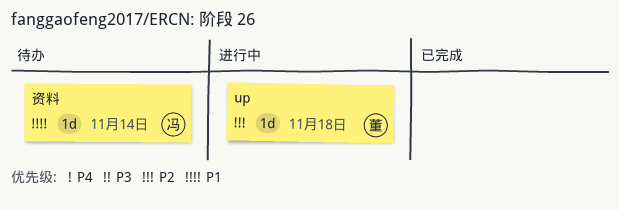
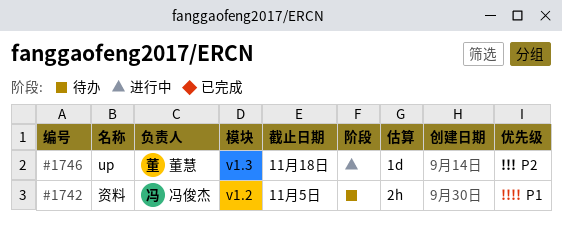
资料, estimate: 1d -> 2h
资料, due: Nov 14 -> Nov 5

